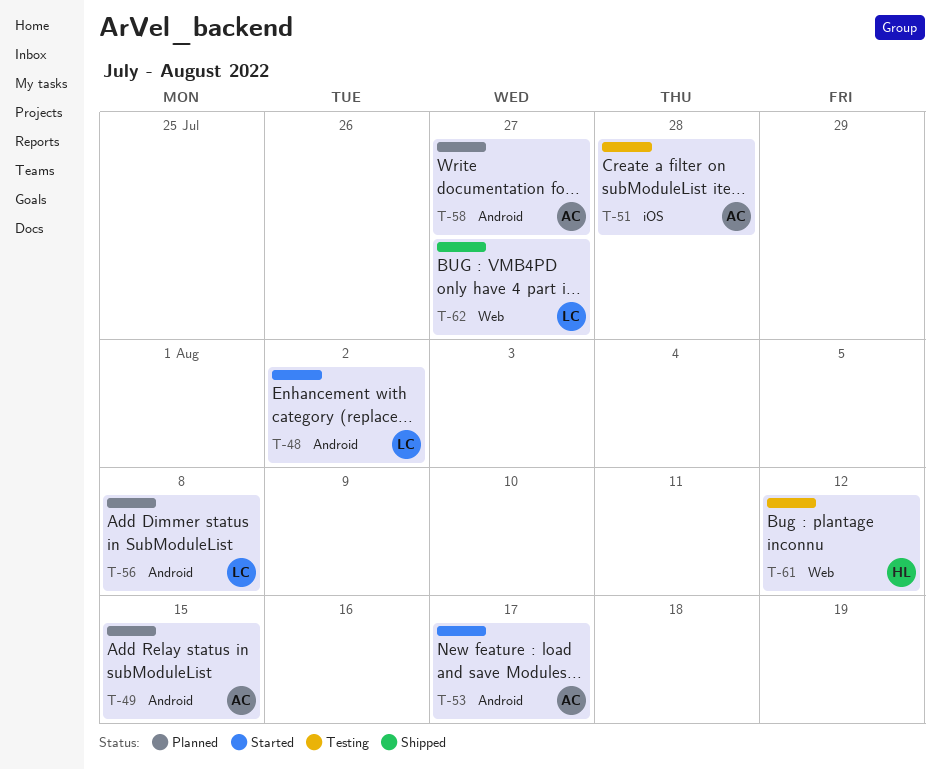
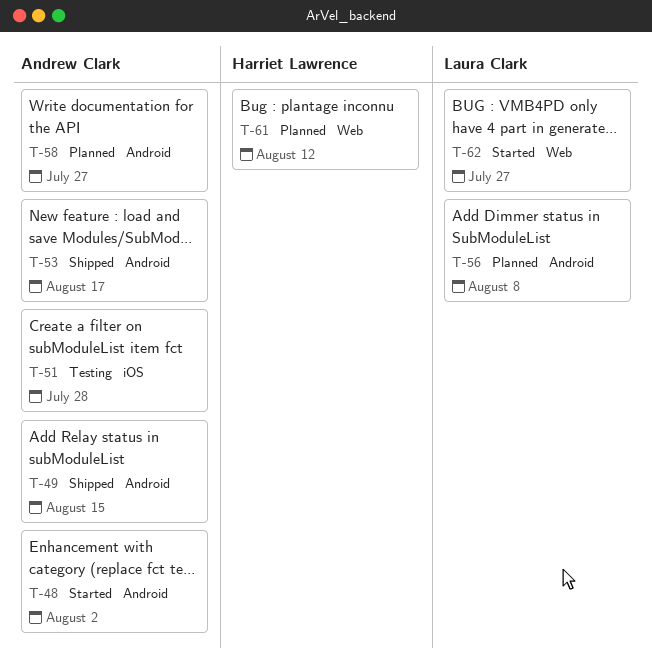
T-48, owner: Laura Clark -> Andrew Clark
T-49, status: Planned -> Shipped
T-53, status: Started -> Shipped
T-61, status: Testing -> Planned
T-62, status: Shipped -> Started

